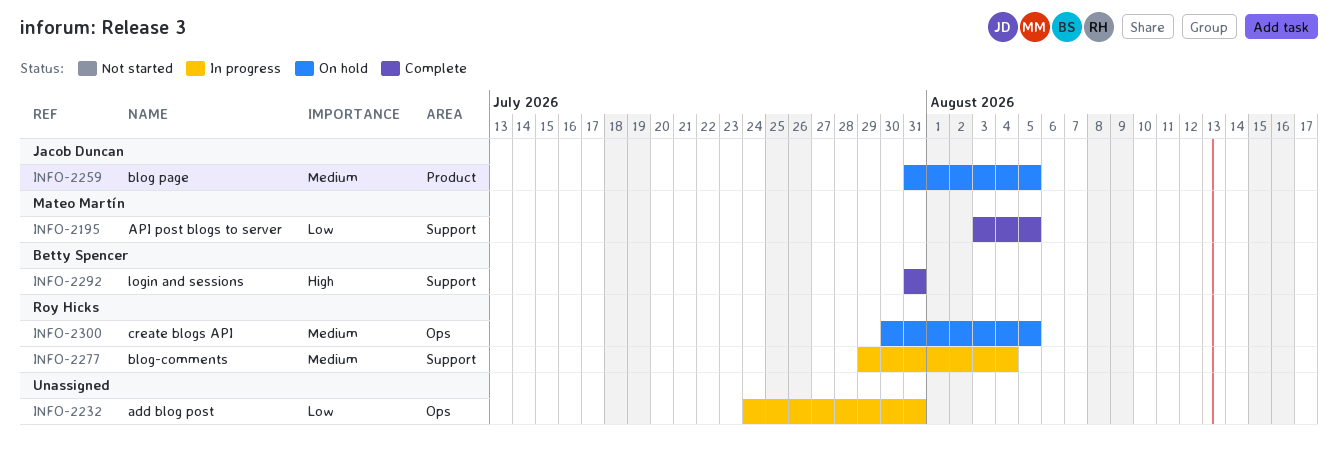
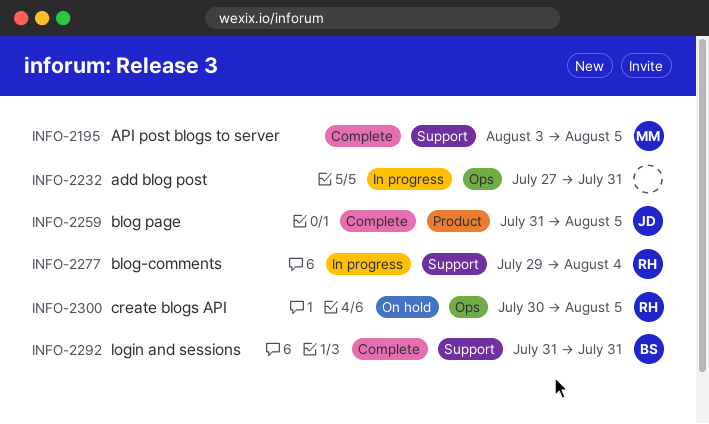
INFO-2232, start: Jul 24 -> Jul 27
INFO-2259, status: On hold -> Complete

